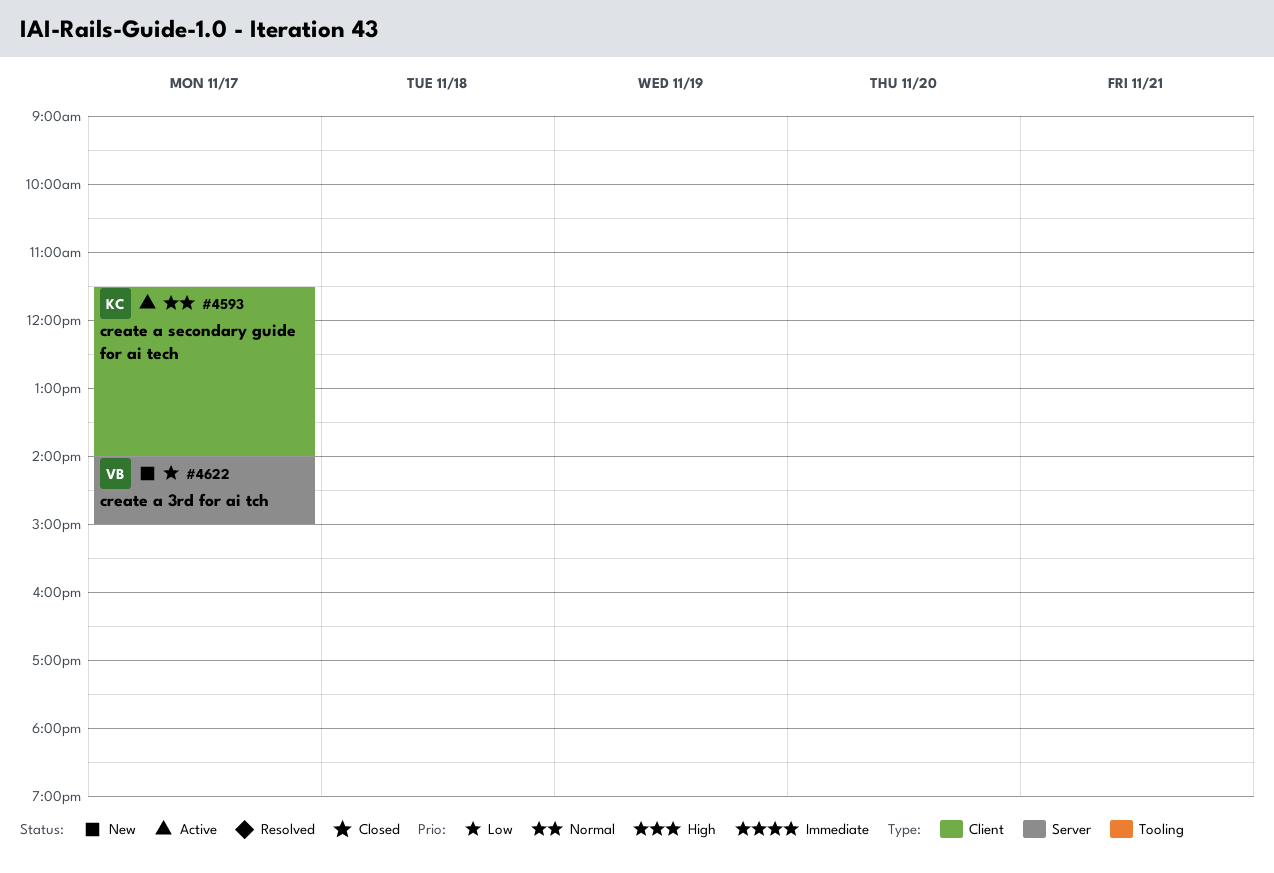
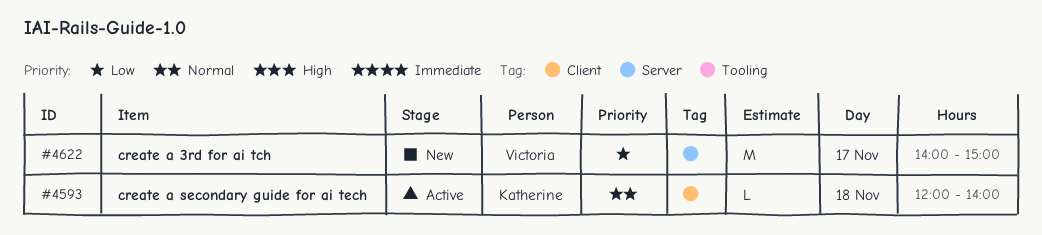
#4593, day: Nov 17 -> Nov 18
#4593, begins: 11:30 -> 12:00

